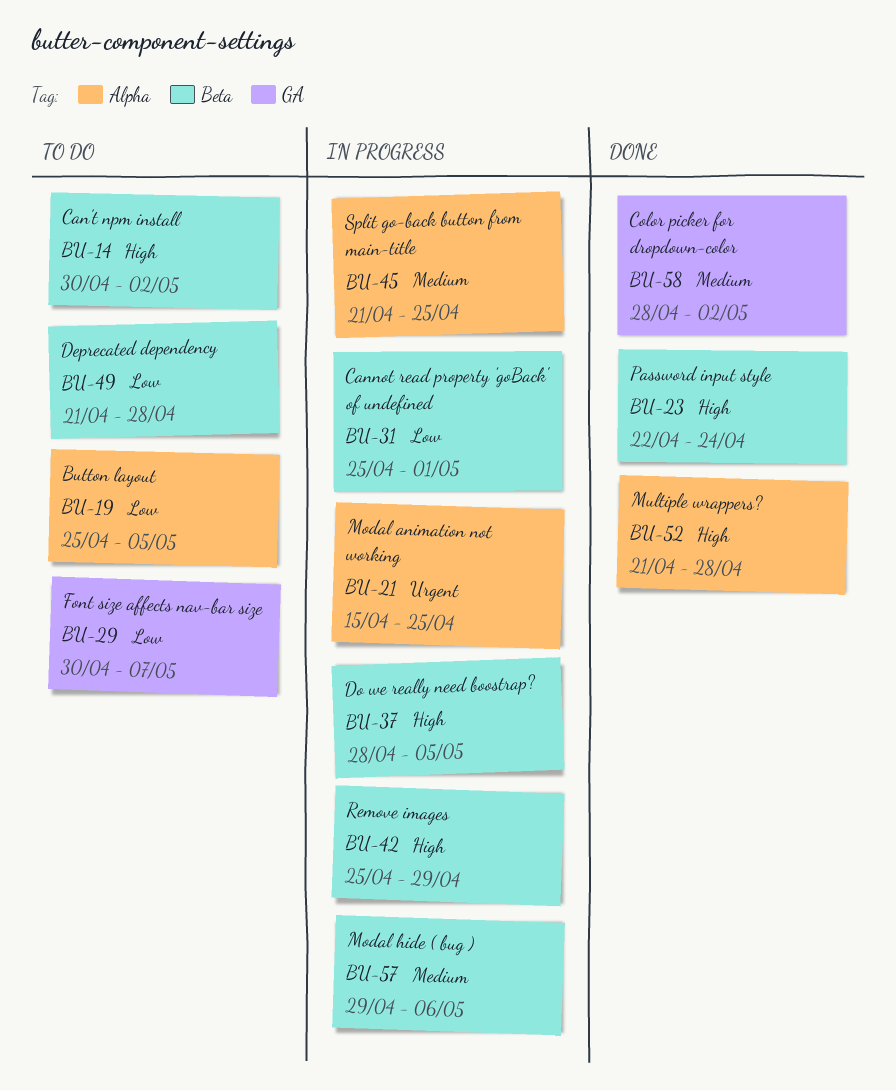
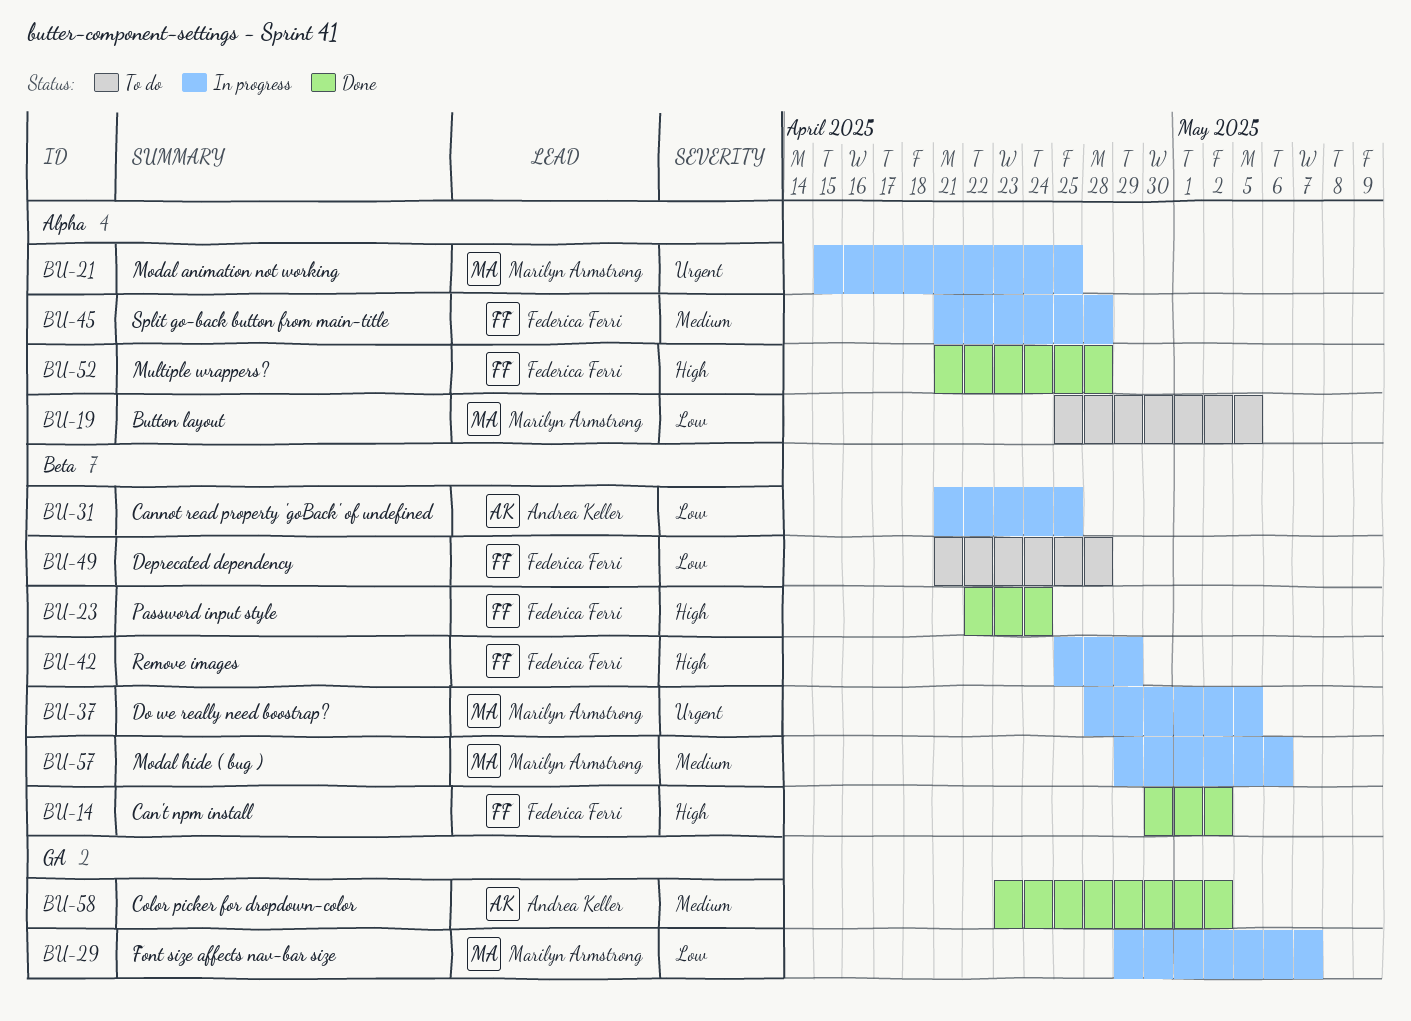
BU-14, status: To do -> Done
BU-29, status: To do -> In progress
BU-29, start: Apr 30 -> Apr 29
BU-31, start: Apr 25 -> Apr 21
BU-31, due: May 1 -> Apr 25
BU-37, priority: High -> Urgent
BU-45, due: Apr 25 -> Apr 28
BU-58, start: Apr 28 -> Apr 23

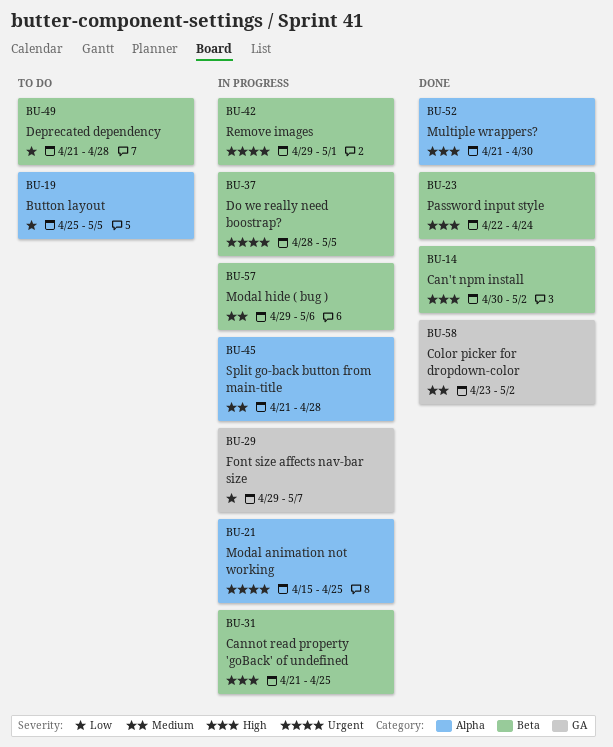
BU-31, priority: Low -> High
BU-42, priority: High -> Urgent
BU-42, start: Apr 25 -> Apr 29
BU-42, due: Apr 29 -> May 1
BU-52, due: Apr 28 -> Apr 30

